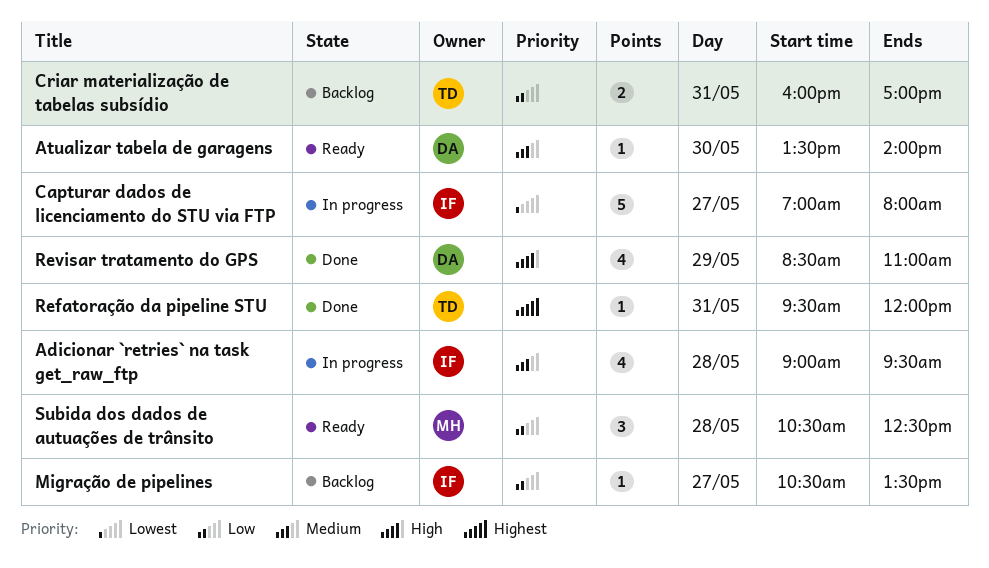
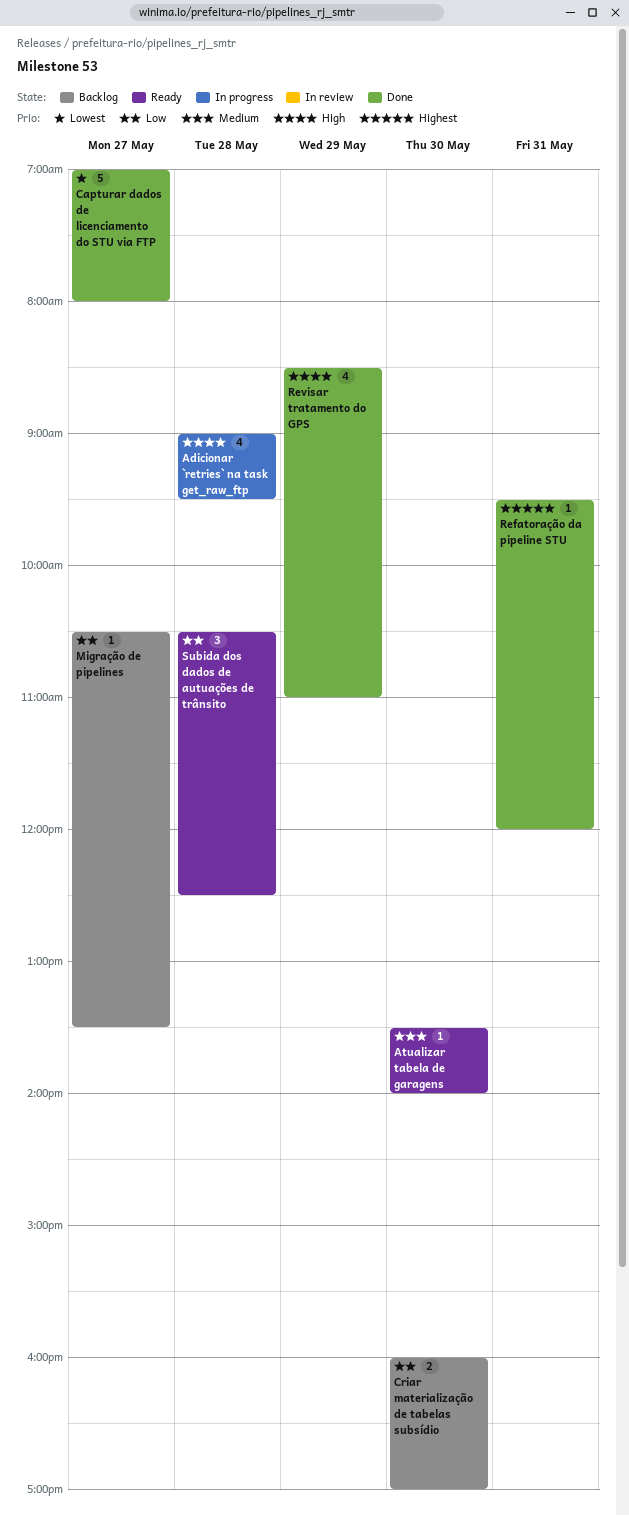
Adicionar `retries` na task get_raw_ftp, priority: Medium -> High
Capturar dados de licenciamento do STU via FTP, status: In progress -> Done
Criar materialização de tabelas subsídio, day: May 31 -> May 30

